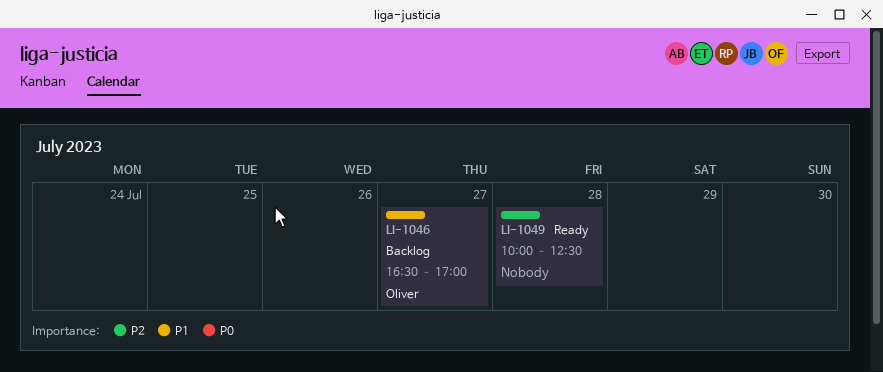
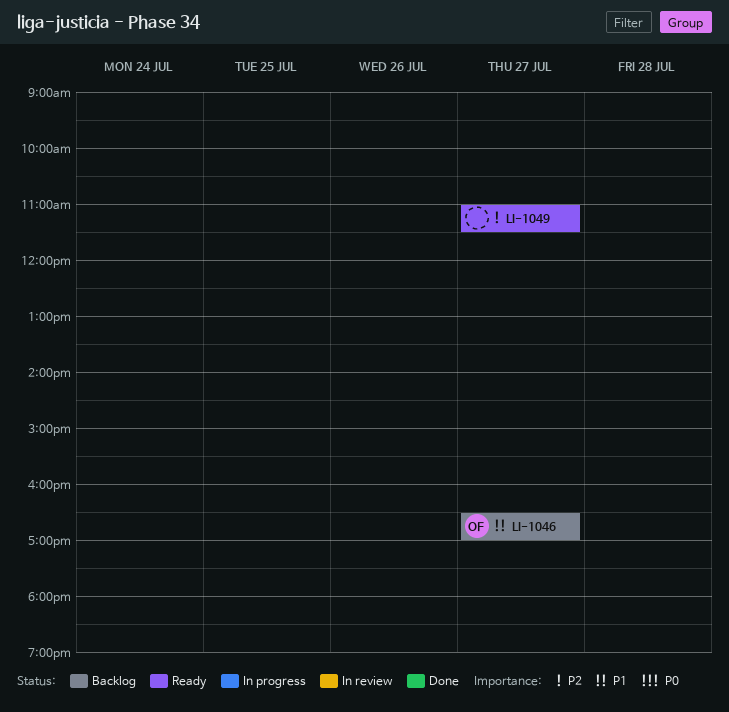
LI-1049, day: Jul 28 -> Jul 27
LI-1049, begins: 10:00 -> 11:00
LI-1049, ends: 12:30 -> 11:30

